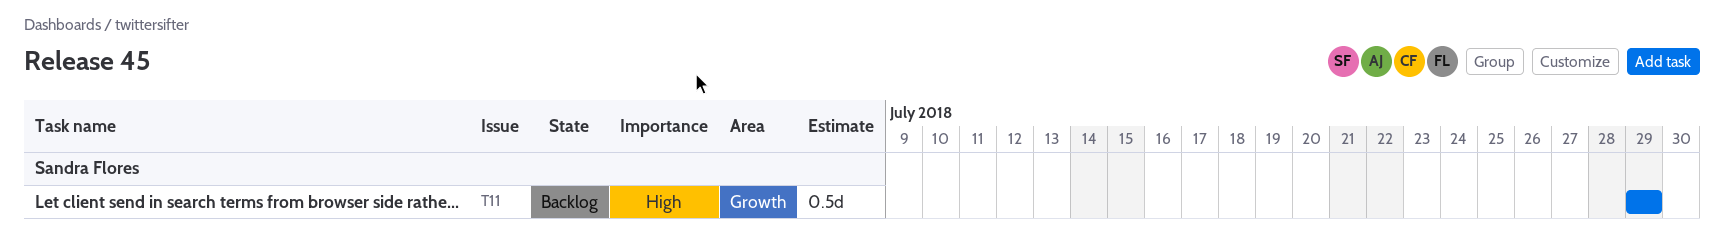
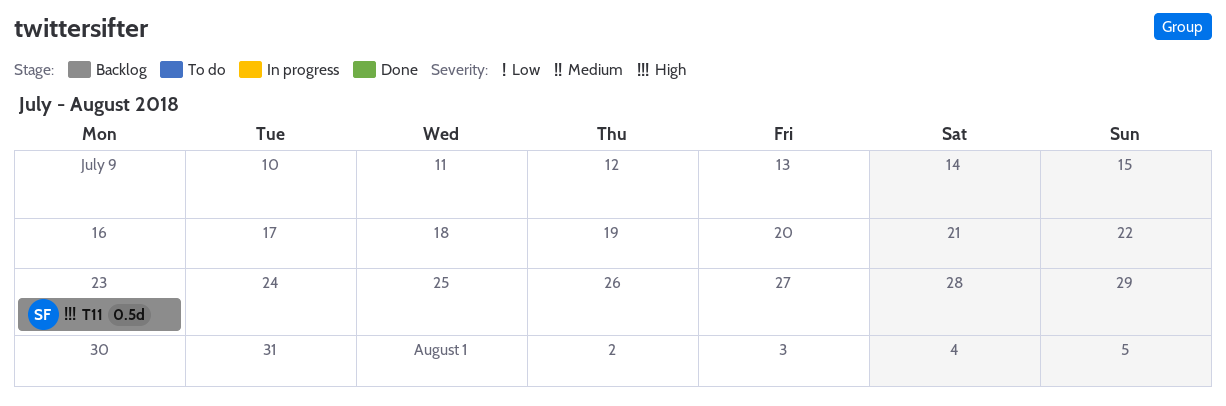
T11, start: Jul 29 -> Jul 23
T11, due: Jul 29 -> Jul 23

